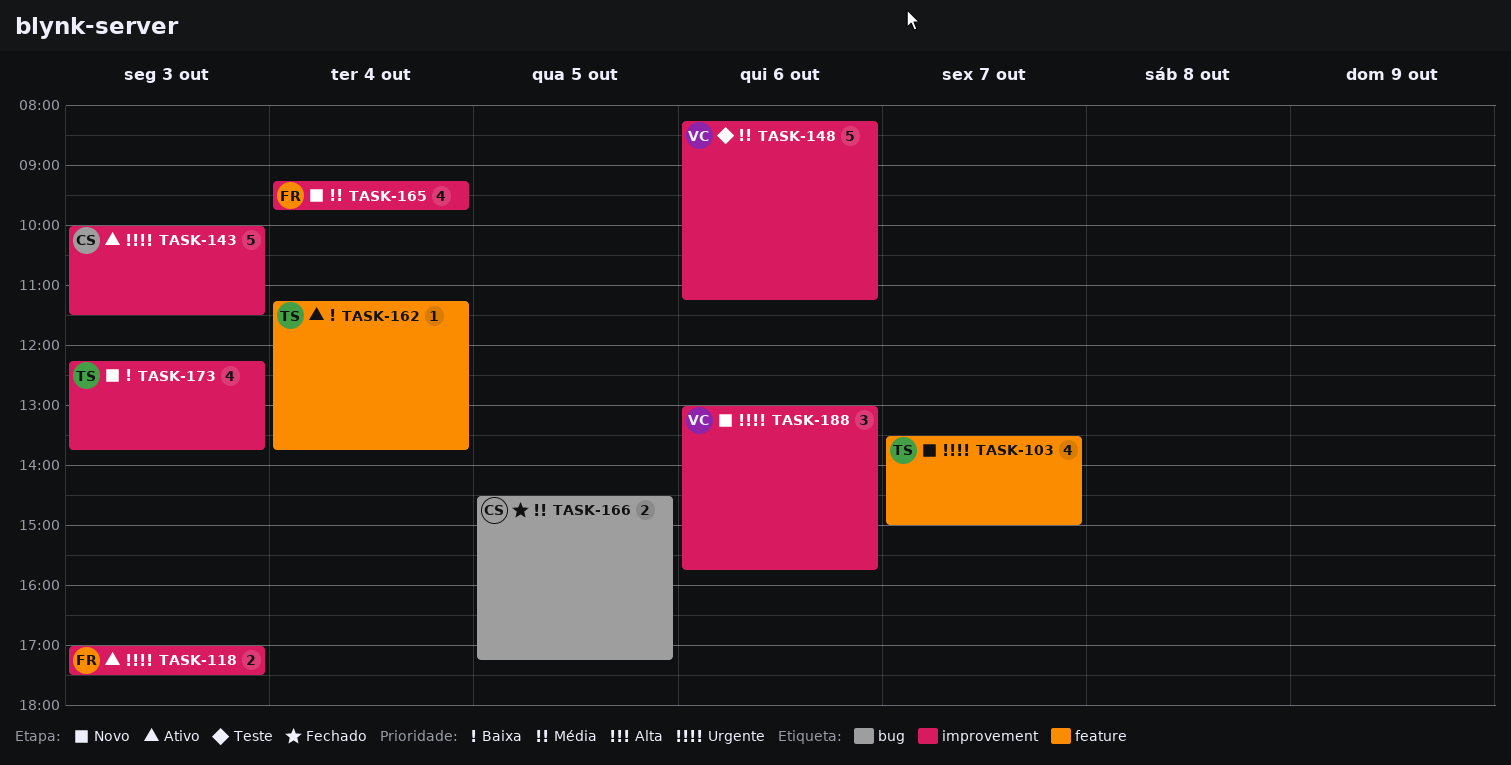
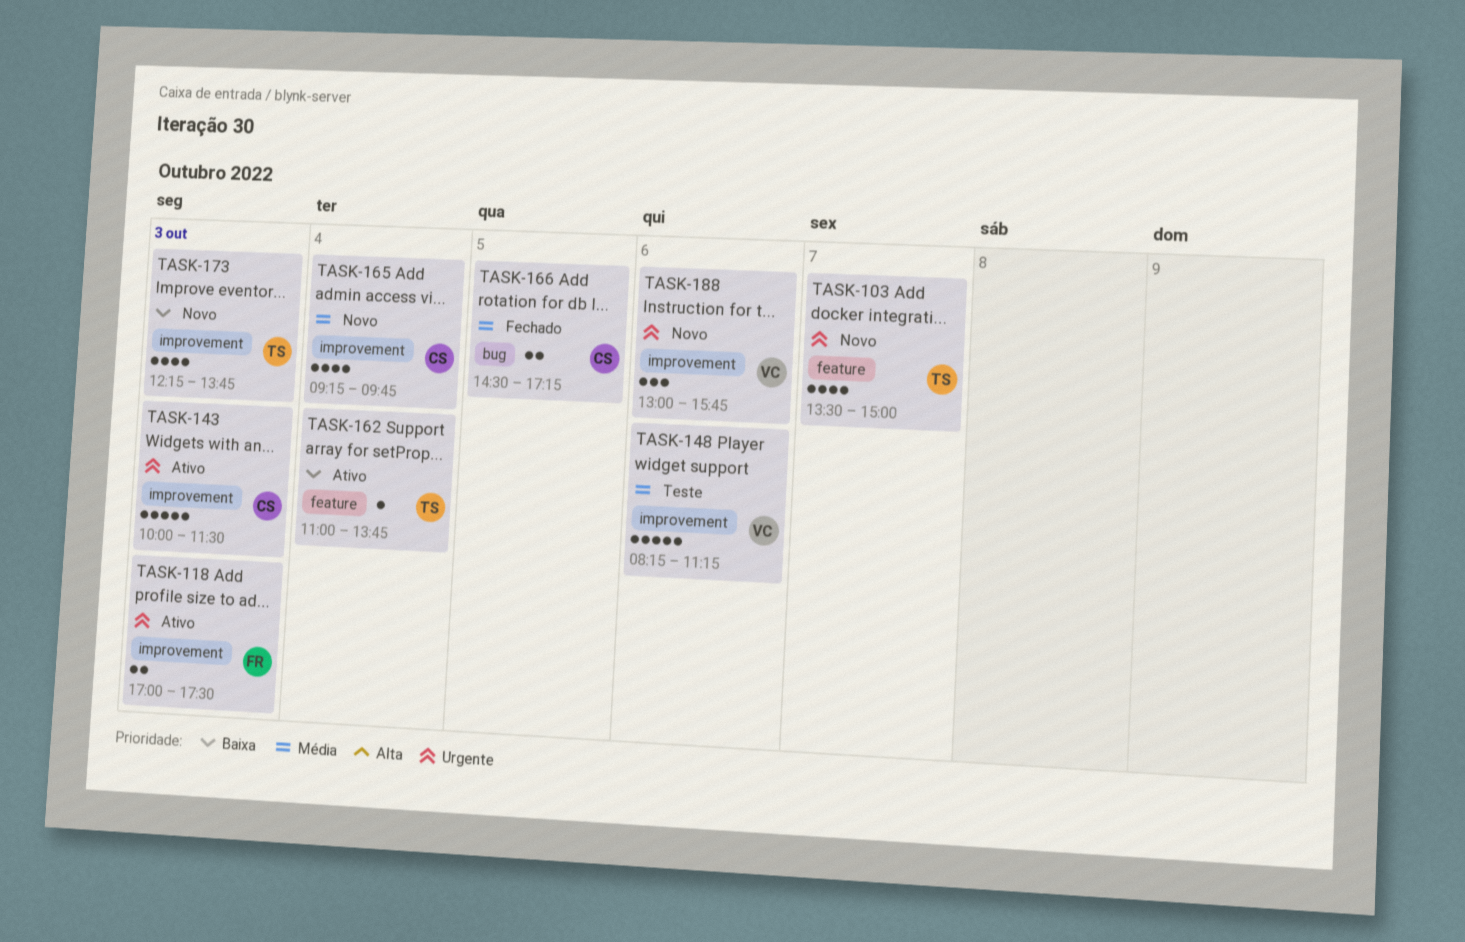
TASK-162, begins: 11:15 -> 11:00
TASK-165, owner: FR -> CS

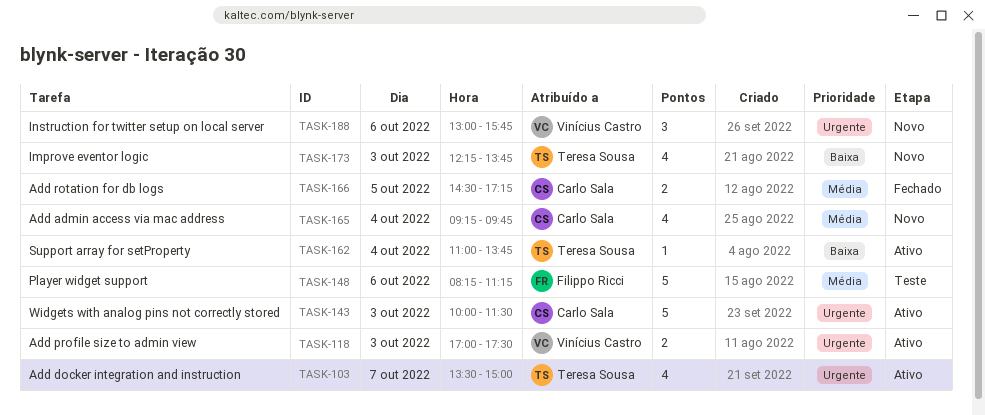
TASK-103, status: Novo -> Ativo
TASK-118, owner: Filippo Ricci -> Vinícius Castro
TASK-148, owner: Vinícius Castro -> Filippo Ricci

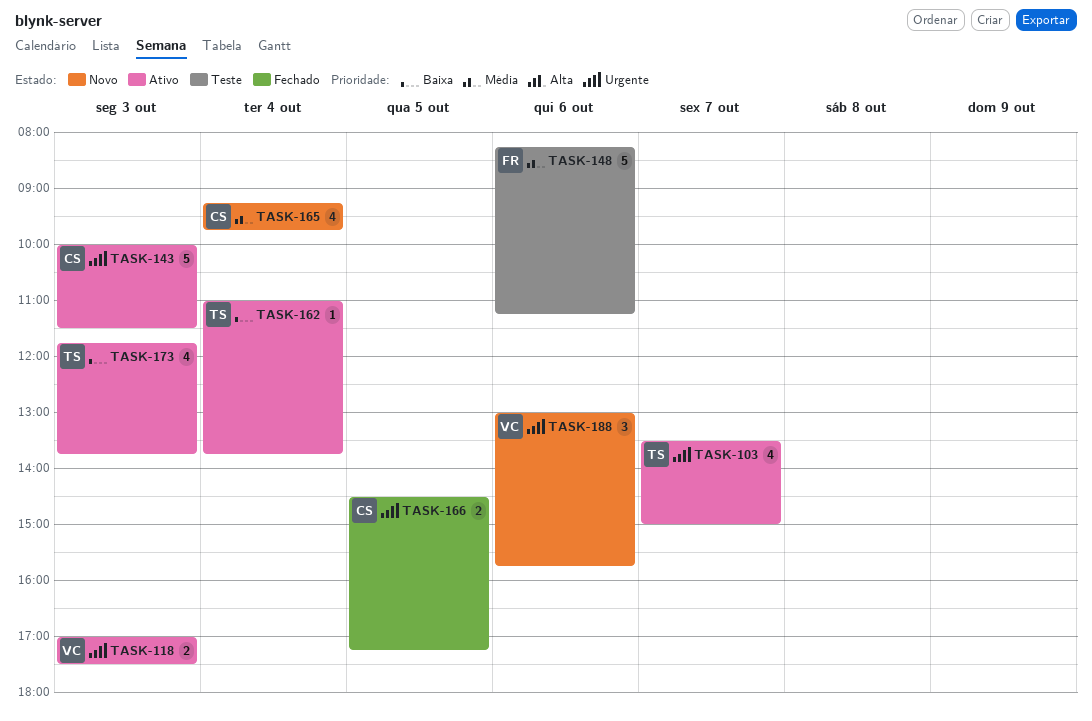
TASK-166, priority: Média -> Urgente
TASK-173, status: Novo -> Ativo
TASK-173, begins: 12:15 -> 11:45

